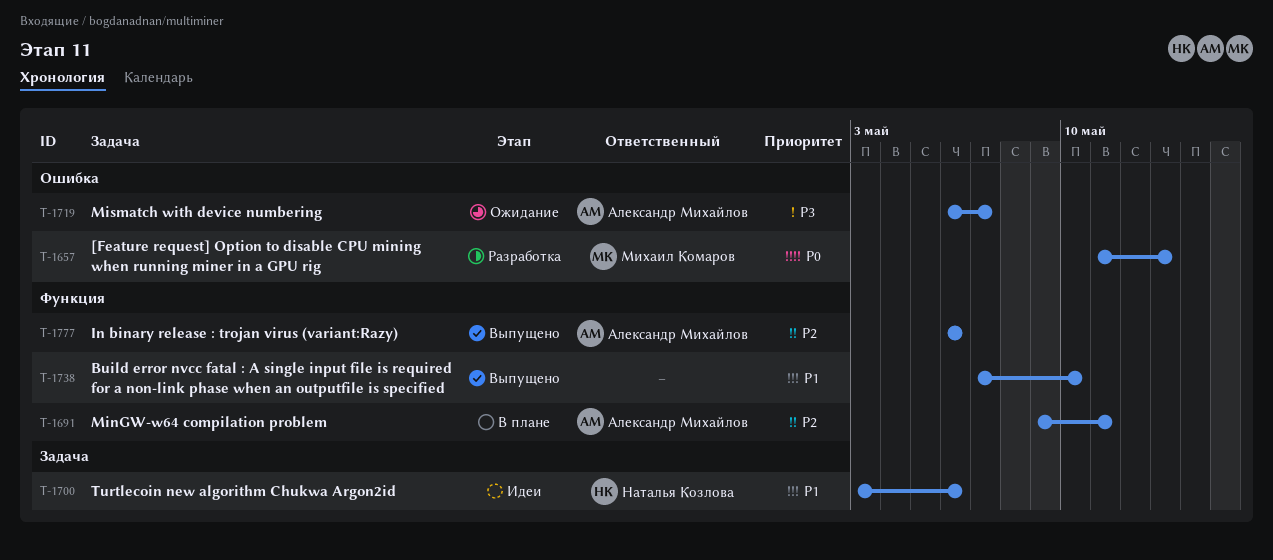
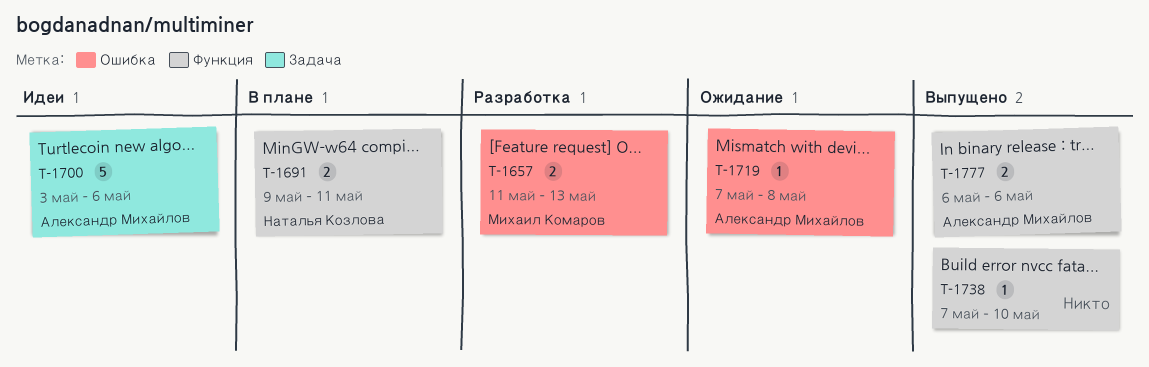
T-1691, owner: Александр Михайлов -> Наталья Козлова
T-1700, owner: Наталья Козлова -> Александр Михайлов
T-1719, start: May 6 -> May 7
T-1719, due: May 7 -> May 8

